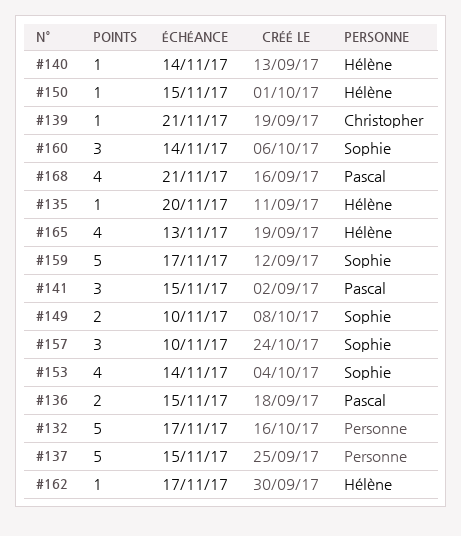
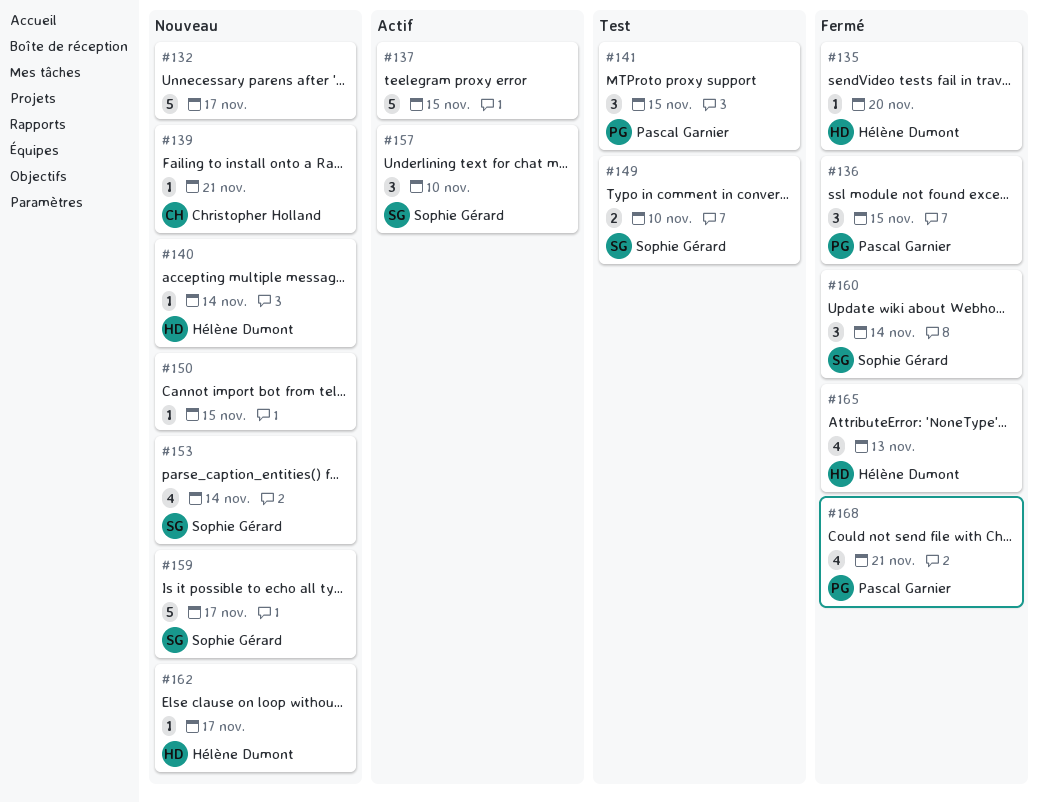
#136, estimate: 2 -> 3
#150, owner: Hélène Dumont -> none

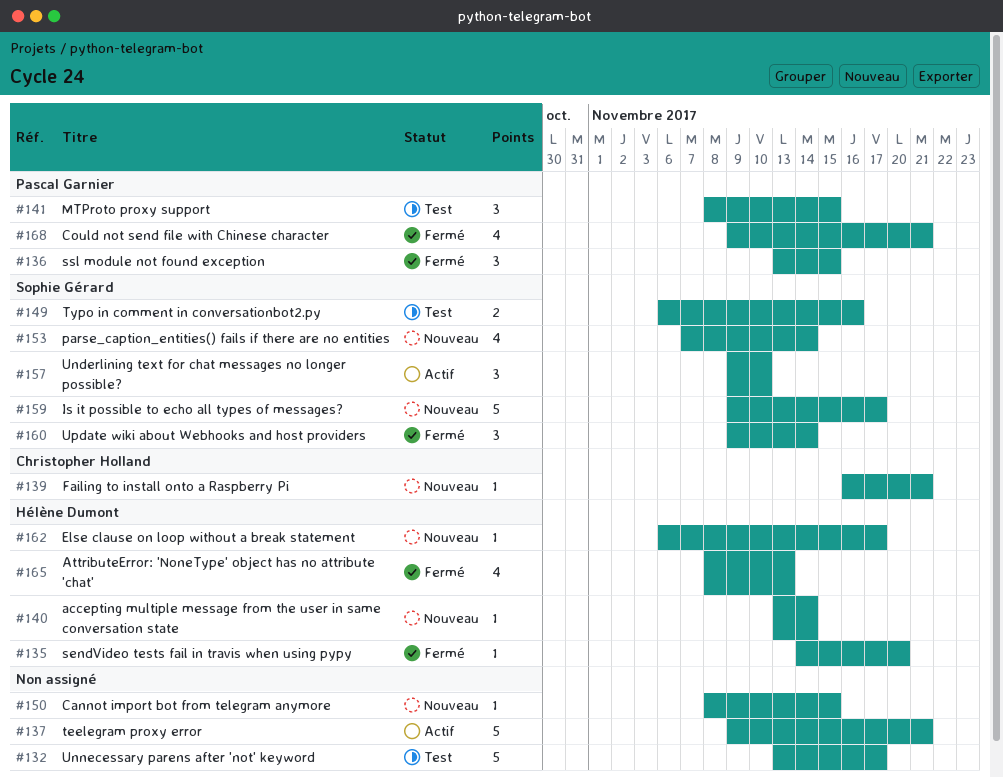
#132, status: Nouveau -> Test
#137, due: Nov 15 -> Nov 21
#149, due: Nov 10 -> Nov 16

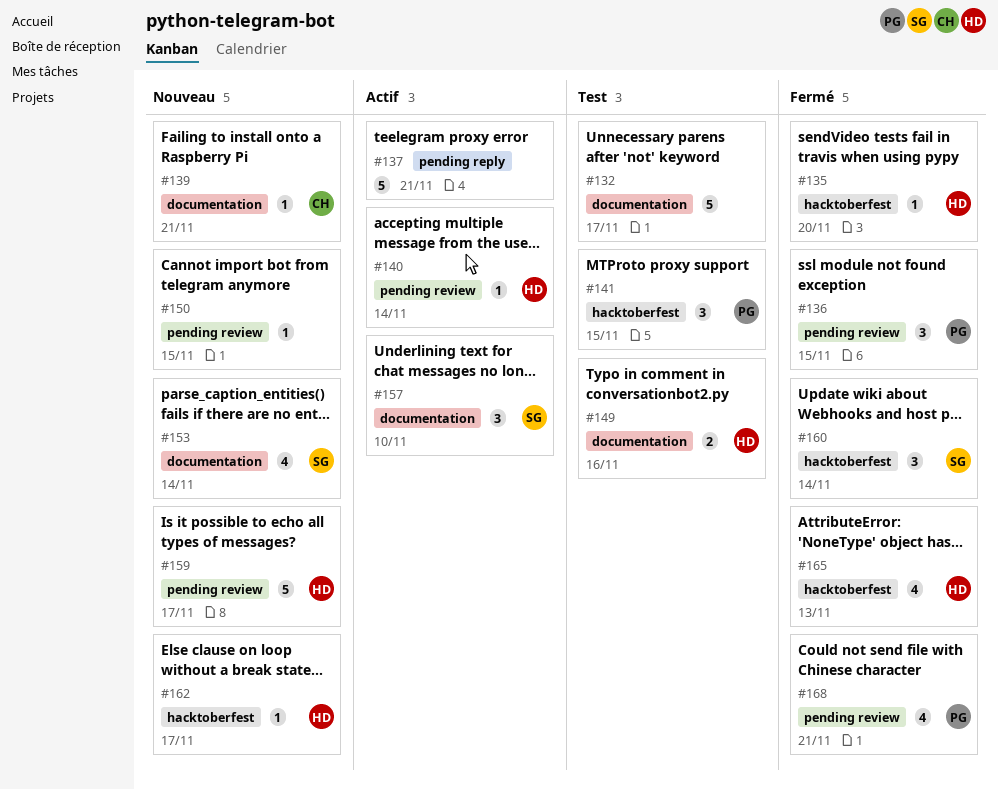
#140, status: Nouveau -> Actif
#149, owner: Sophie Gérard -> Hélène Dumont
#159, owner: Sophie Gérard -> Hélène Dumont

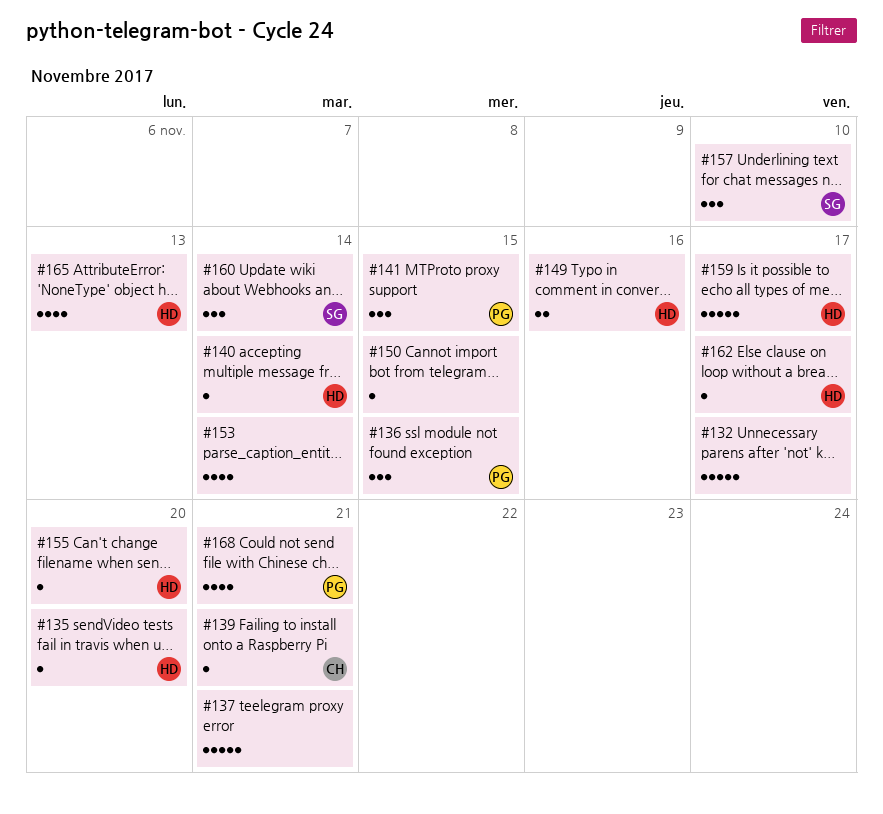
#153, owner: SG -> none
#155: none -> present

